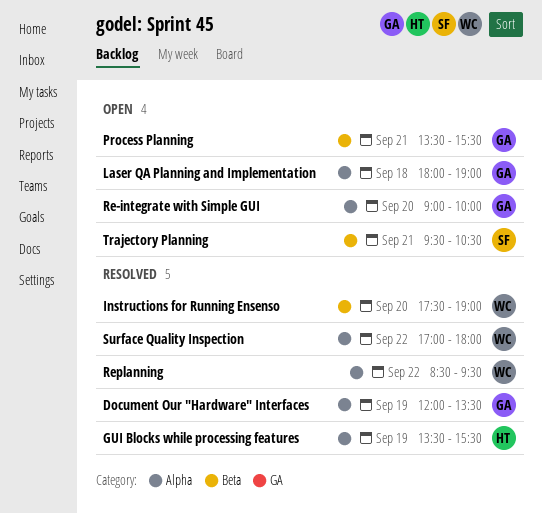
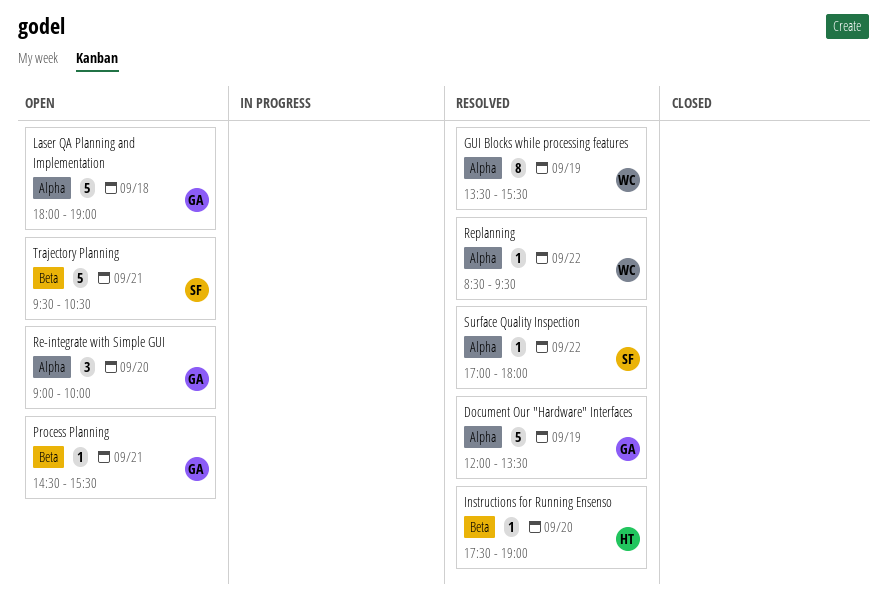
GUI Blocks while processing features, owner: HT -> WC
Instructions for Running Ensenso, owner: WC -> HT
Process Planning, begins: 13:30 -> 14:30
Surface Quality Inspection, owner: WC -> SF

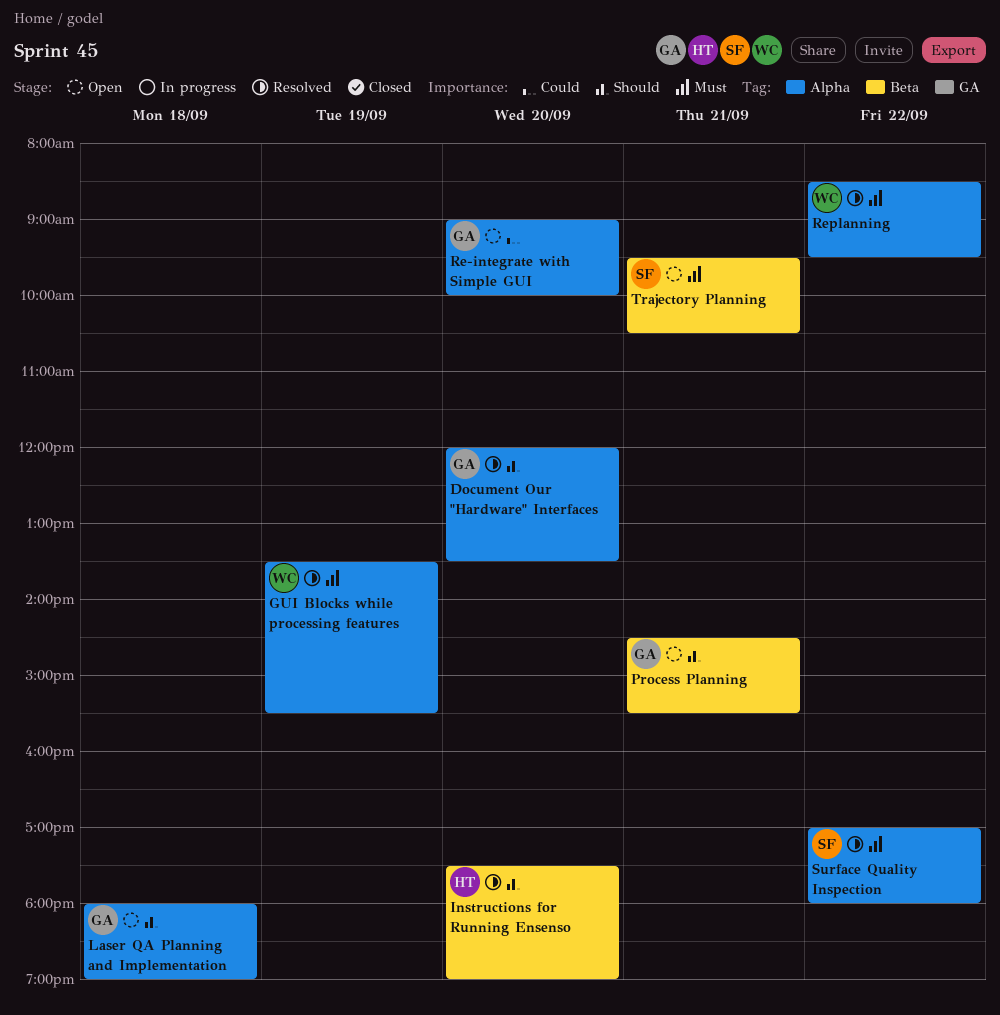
Document Our "Hardware" Interfaces, day: Sep 19 -> Sep 20

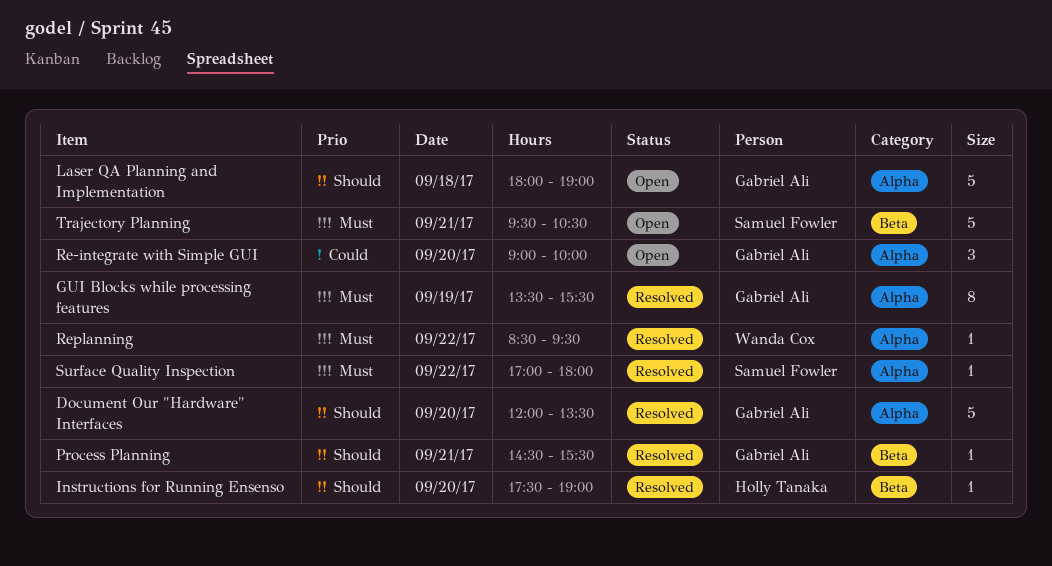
GUI Blocks while processing features, owner: Wanda Cox -> Gabriel Ali
Process Planning, status: Open -> Resolved

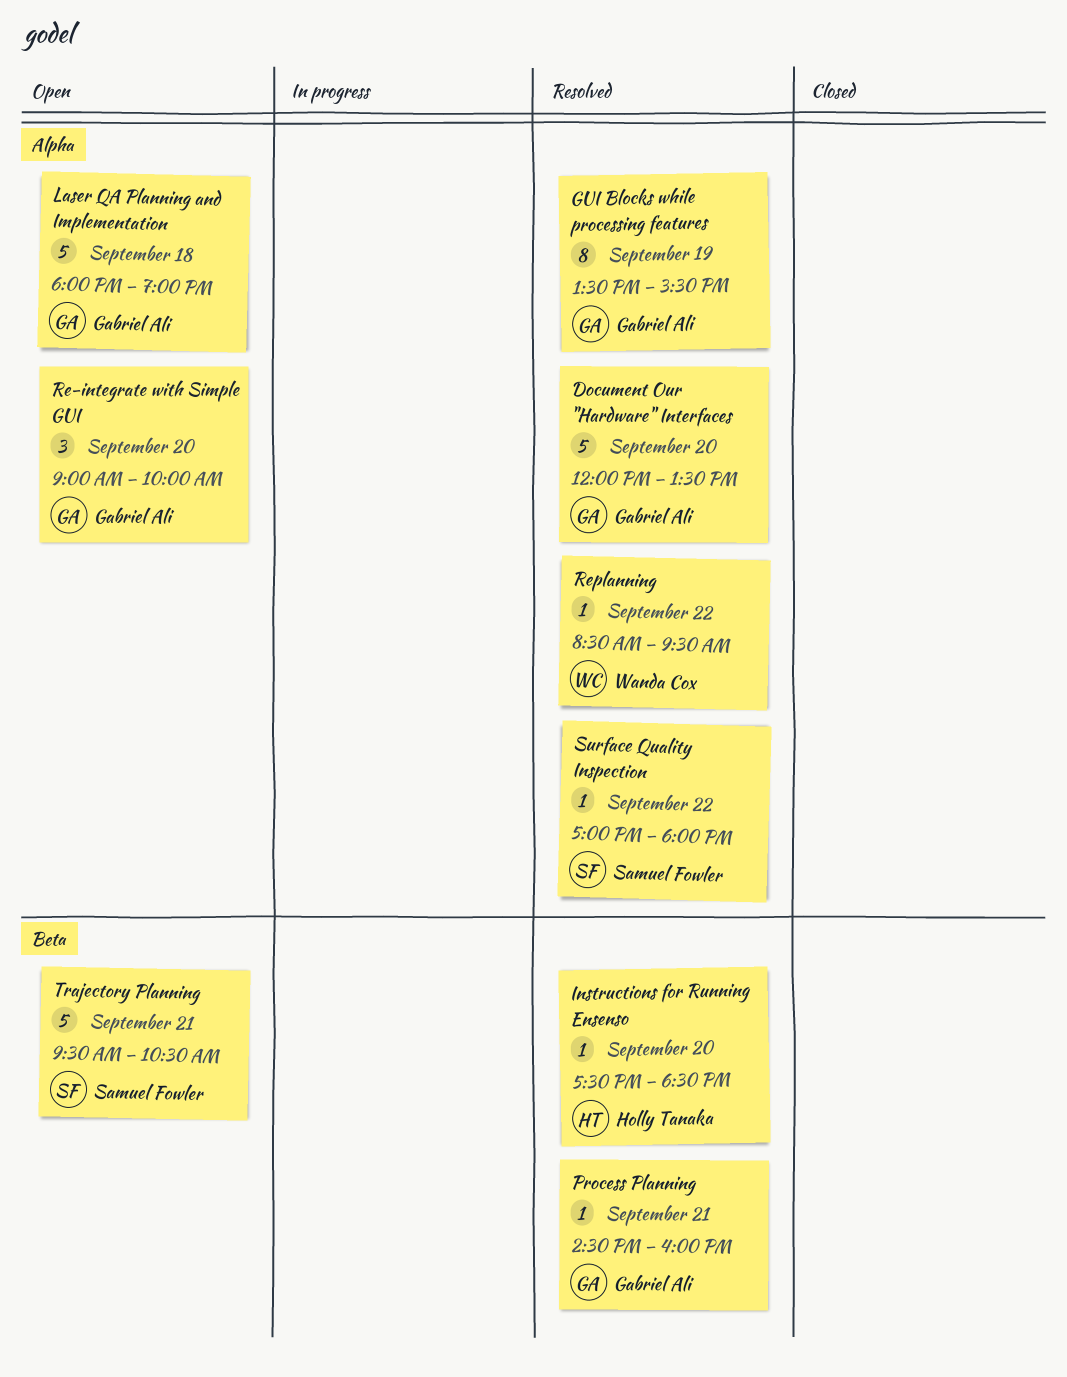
Instructions for Running Ensenso, ends: 19:00 -> 18:30
Process Planning, ends: 15:30 -> 16:00

